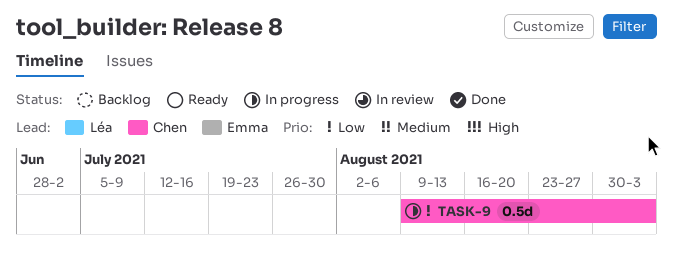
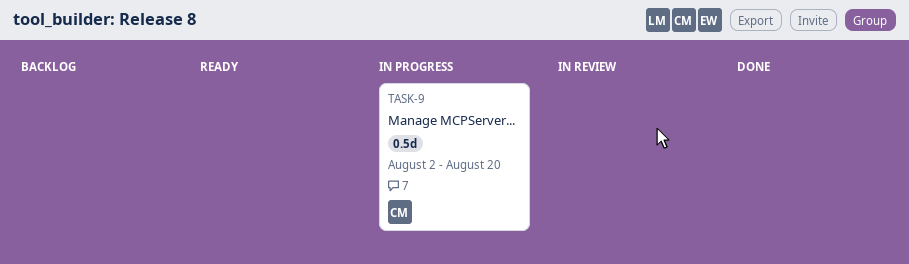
TASK-9, start: Aug 9 -> Aug 2
TASK-9, due: Sep 3 -> Aug 20

